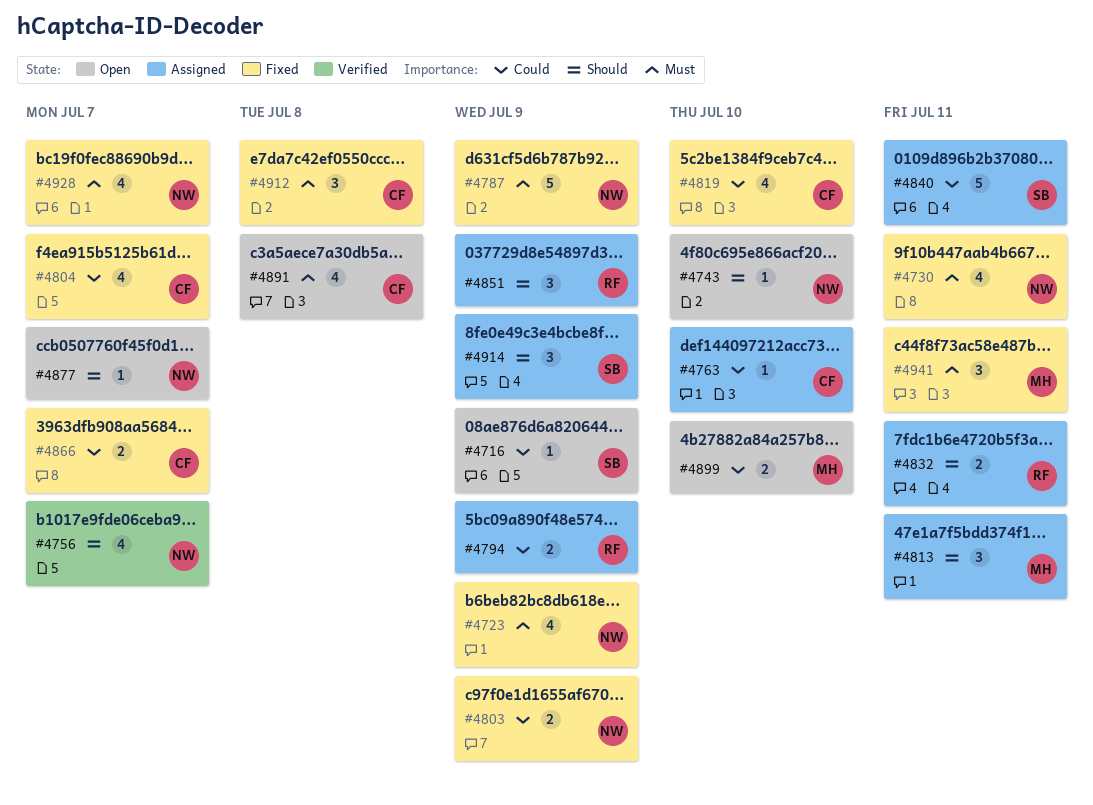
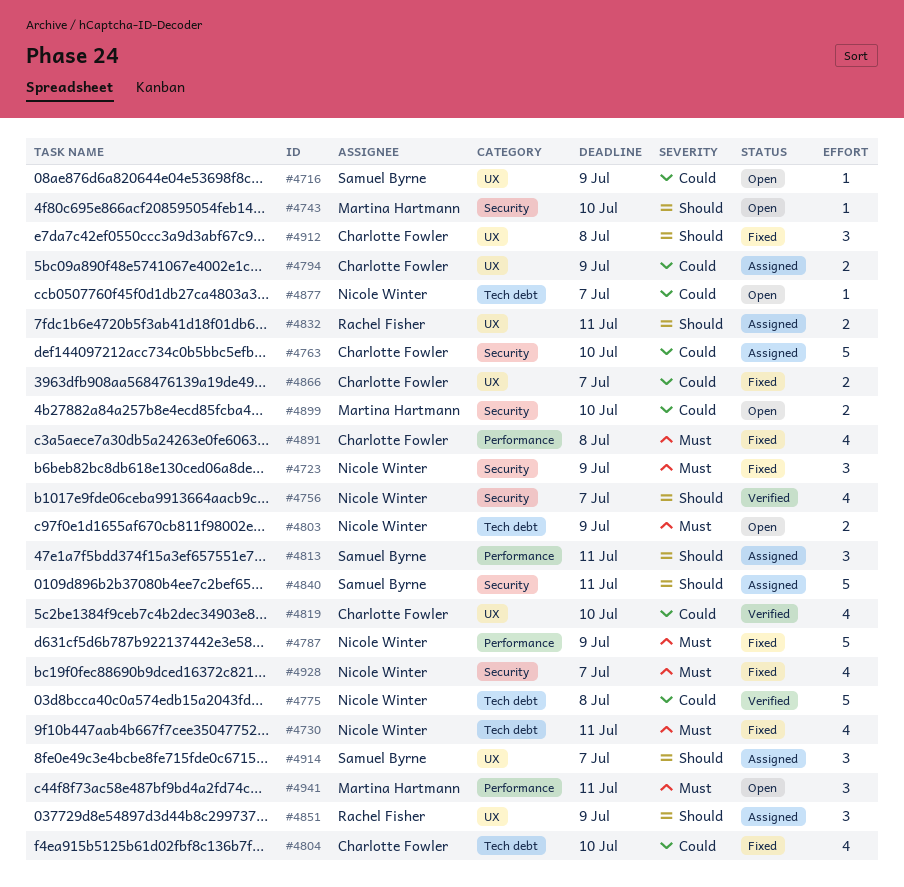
#4723, estimate: 4 -> 3
#4743, owner: Nicole Winter -> Martina Hartmann
#4763, estimate: 1 -> 5
#4775: none -> present
#4794, owner: Rachel Fisher -> Charlotte Fowler
#4803, status: Fixed -> Open
#4803, priority: Could -> Must
#4804, due: Jul 7 -> Jul 10
#4813, owner: Martina Hartmann -> Samuel Byrne
#4819, status: Fixed -> Verified
#4840, priority: Could -> Should
#4877, priority: Should -> Could
#4891, status: Open -> Fixed
#4912, priority: Must -> Should
#4914, due: Jul 9 -> Jul 7
#4941, status: Fixed -> Open

